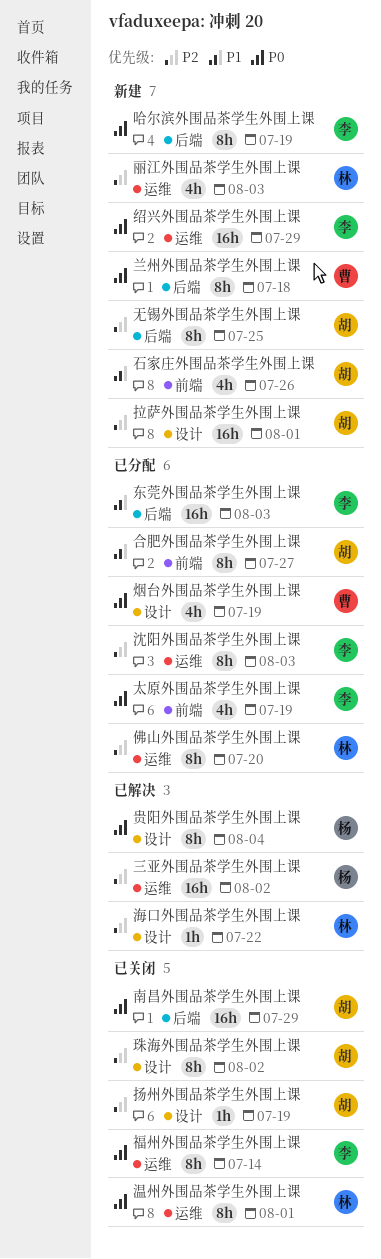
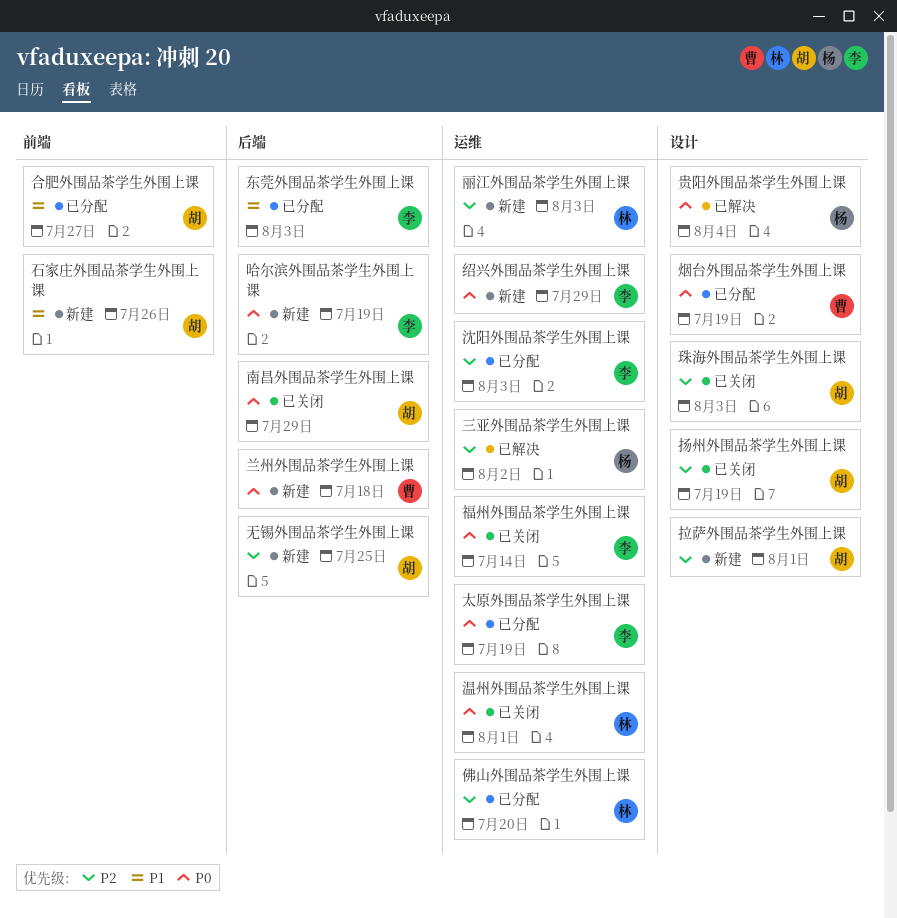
太原外围品茶学生外围上课, label: 前端 -> 运维
海口外围品茶学生外围上课: present -> none
珠海外围品茶学生外围上课, due: Aug 2 -> Aug 3

